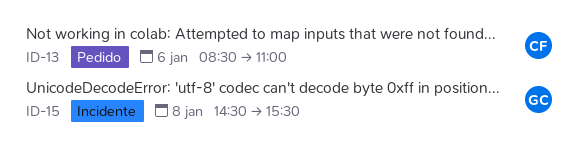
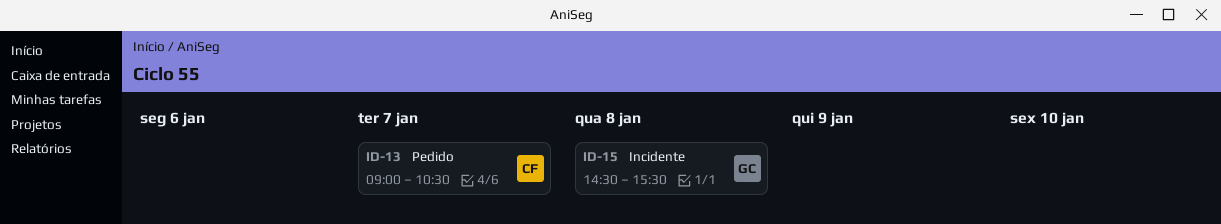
ID-13, day: Jan 6 -> Jan 7
ID-13, begins: 08:30 -> 09:00
ID-13, ends: 11:00 -> 10:30

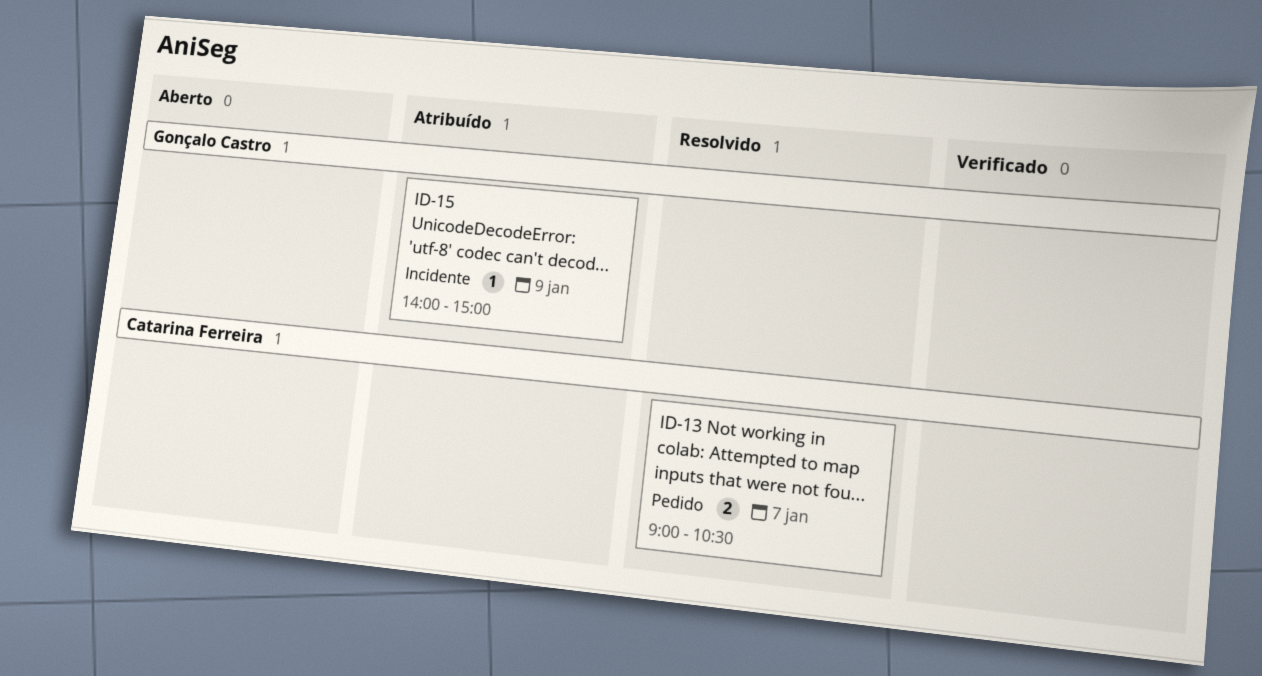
ID-15, day: Jan 8 -> Jan 9
ID-15, begins: 14:30 -> 14:00
ID-15, ends: 15:30 -> 15:00

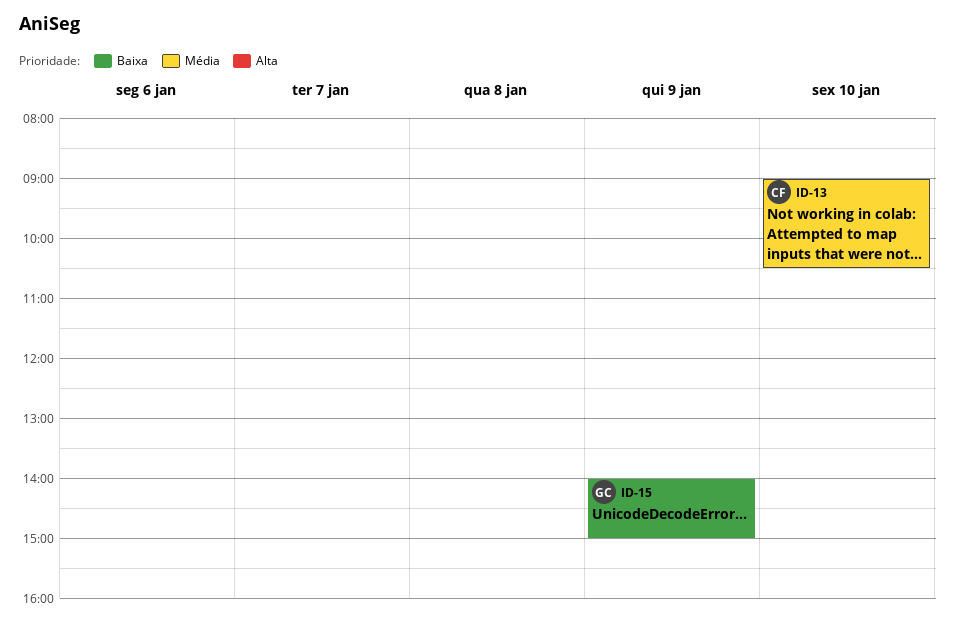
ID-13, day: Jan 7 -> Jan 10

